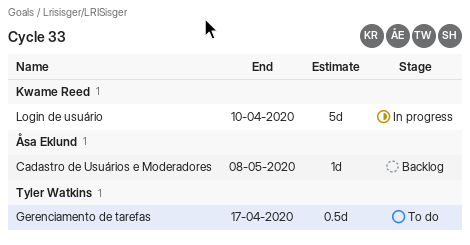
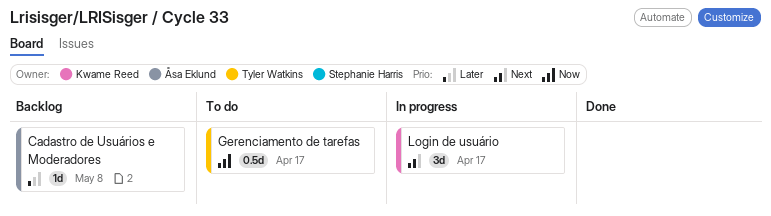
Login de usuário, estimate: 5d -> 3d
Login de usuário, due: Apr 10 -> Apr 17

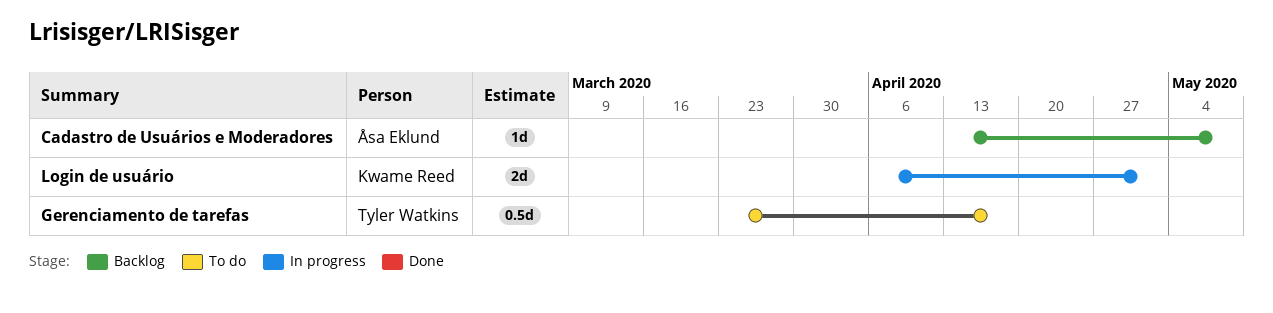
Login de usuário, estimate: 3d -> 2d
Login de usuário, due: Apr 17 -> May 1

